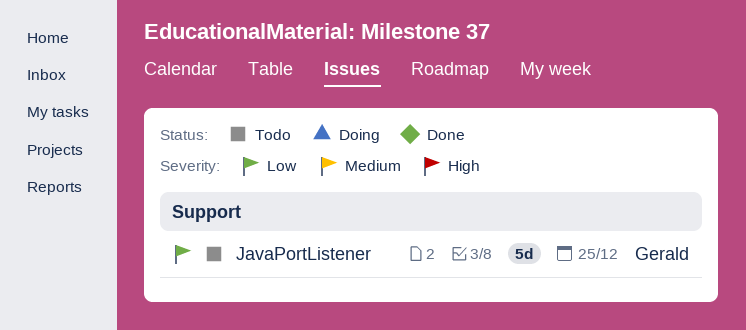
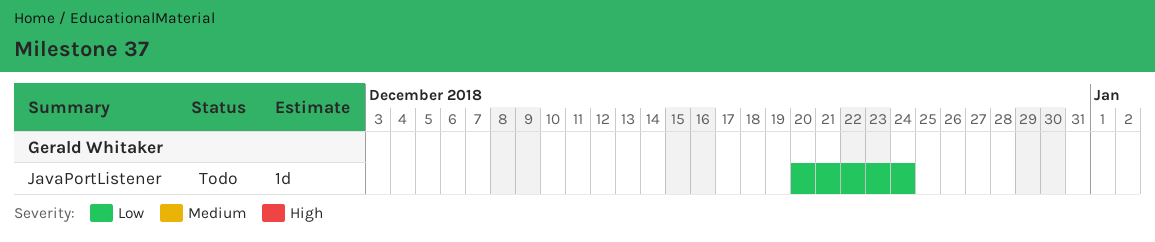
JavaPortListener, estimate: 5d -> 1d
JavaPortListener, due: Dec 25 -> Dec 24

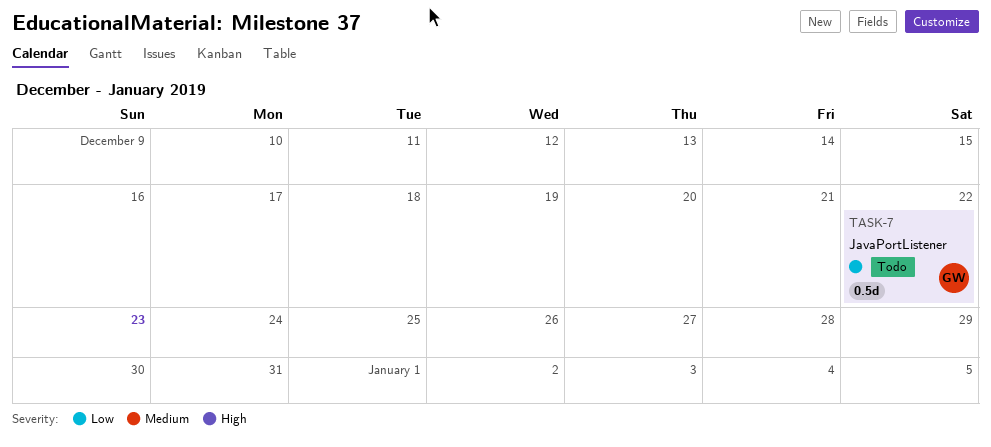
JavaPortListener, estimate: 1d -> 0.5d
JavaPortListener, due: Dec 24 -> Dec 22

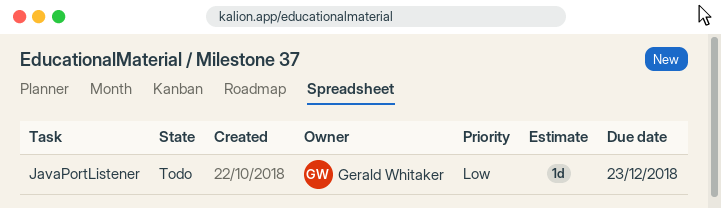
JavaPortListener, estimate: 0.5d -> 1d
JavaPortListener, due: Dec 22 -> Dec 23

